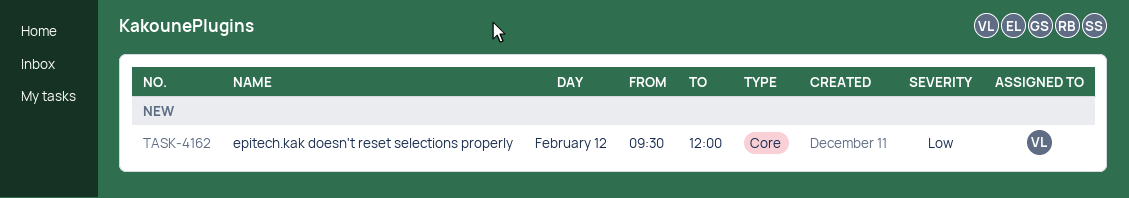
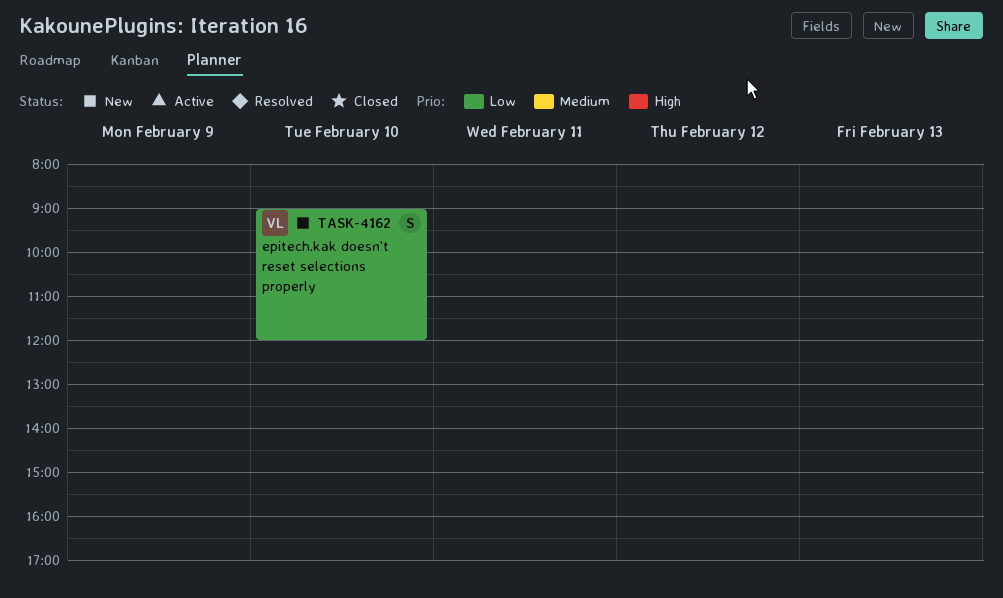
TASK-4162, day: Feb 12 -> Feb 10
TASK-4162, begins: 09:30 -> 09:00

